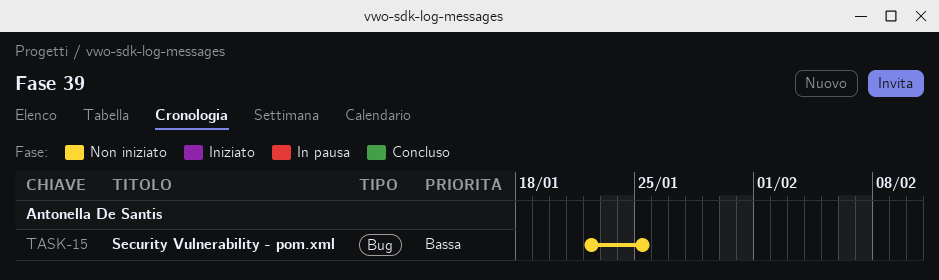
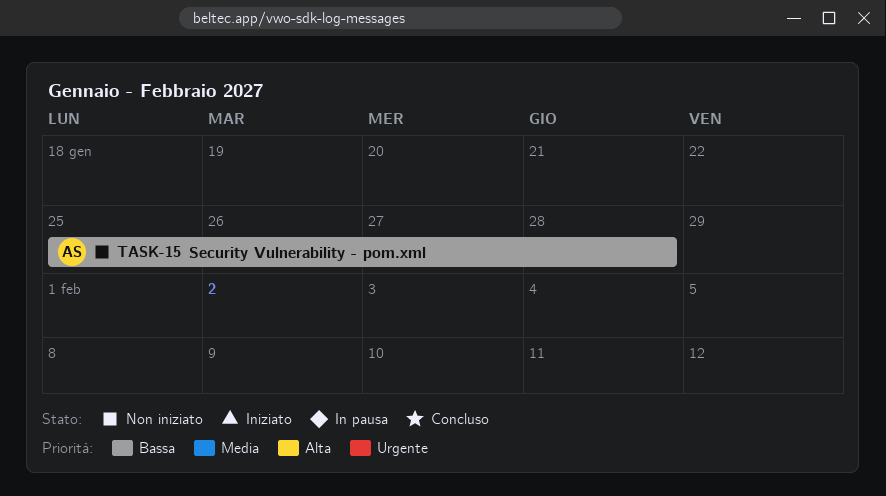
TASK-15, start: Jan 22 -> Jan 25
TASK-15, due: Jan 25 -> Jan 28

